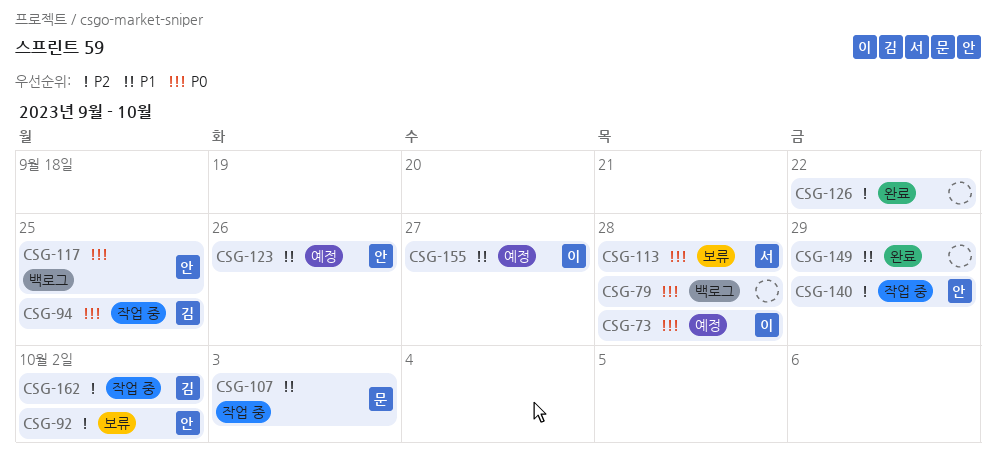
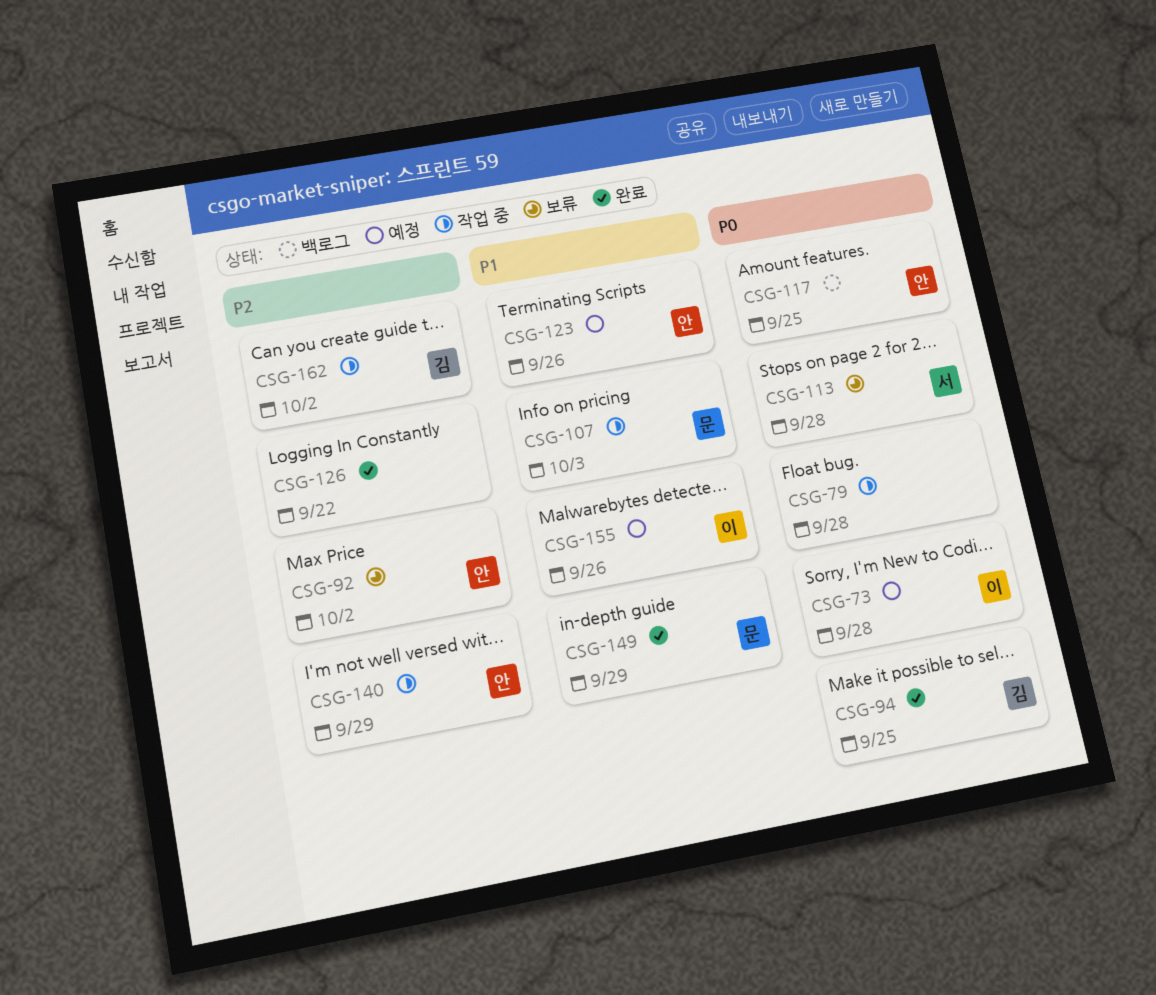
CSG-79, status: 백로그 -> 작업 중
CSG-94, status: 작업 중 -> 완료
CSG-149, owner: none -> 문
CSG-155, due: Sep 27 -> Sep 26

